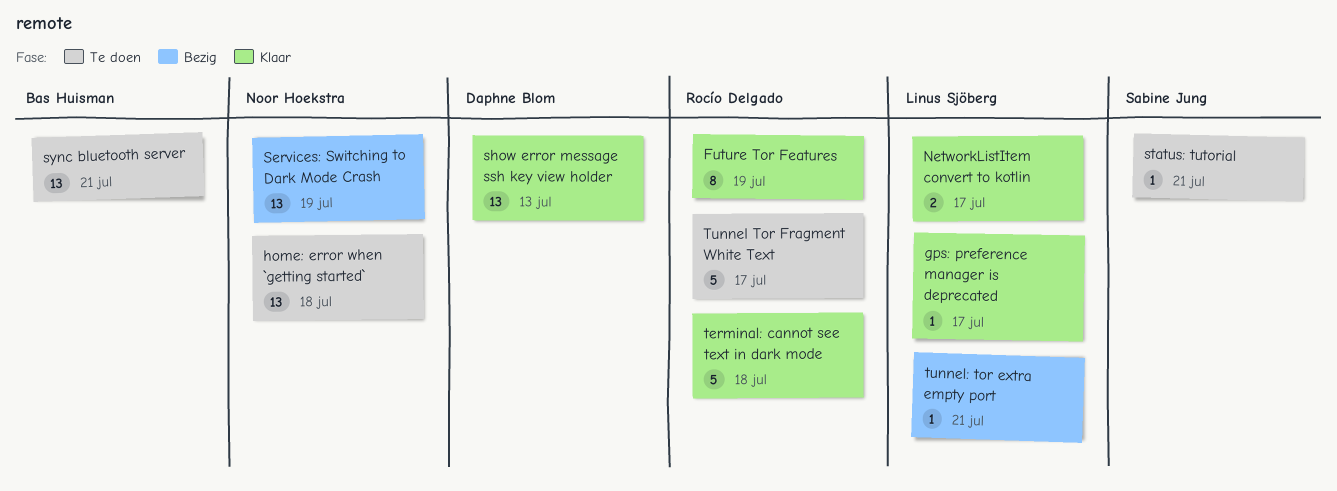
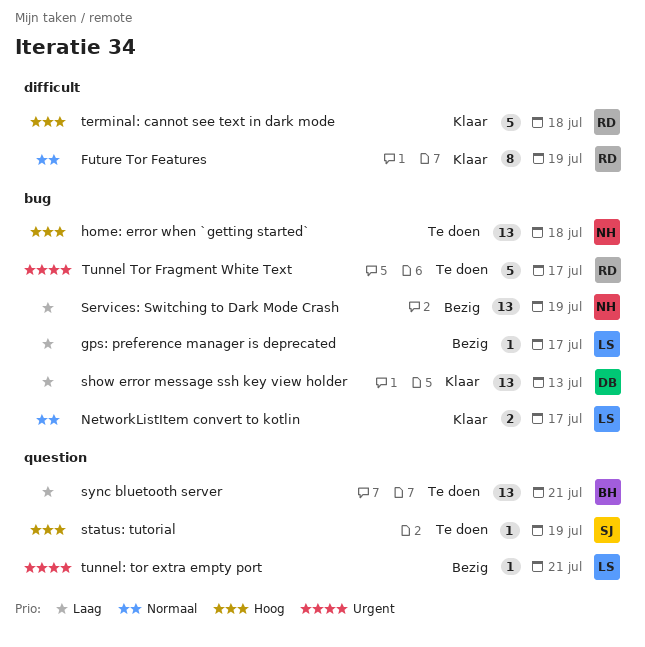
gps: preference manager is deprecated, status: Klaar -> Bezig
status: tutorial, due: Jul 21 -> Jul 19

